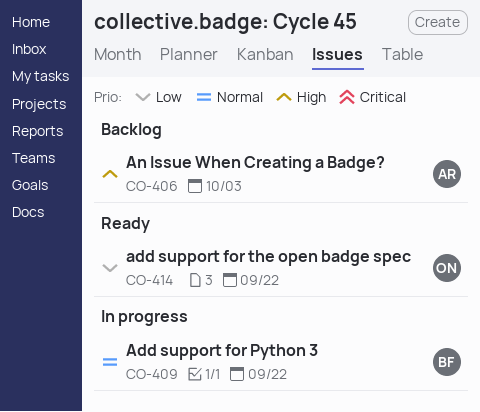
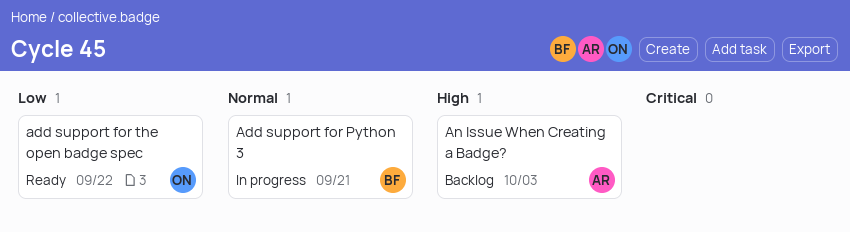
Add support for Python 3, due: Sep 22 -> Sep 21

